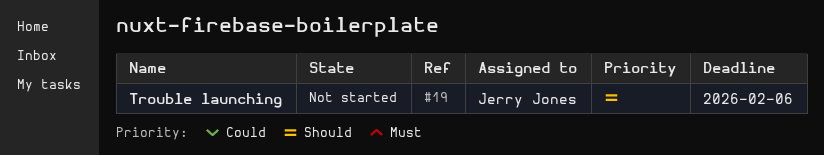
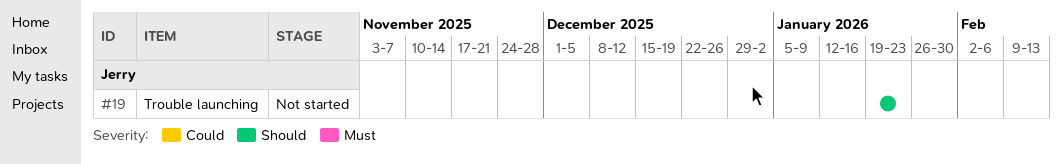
#19, due: Feb 6 -> Jan 23

